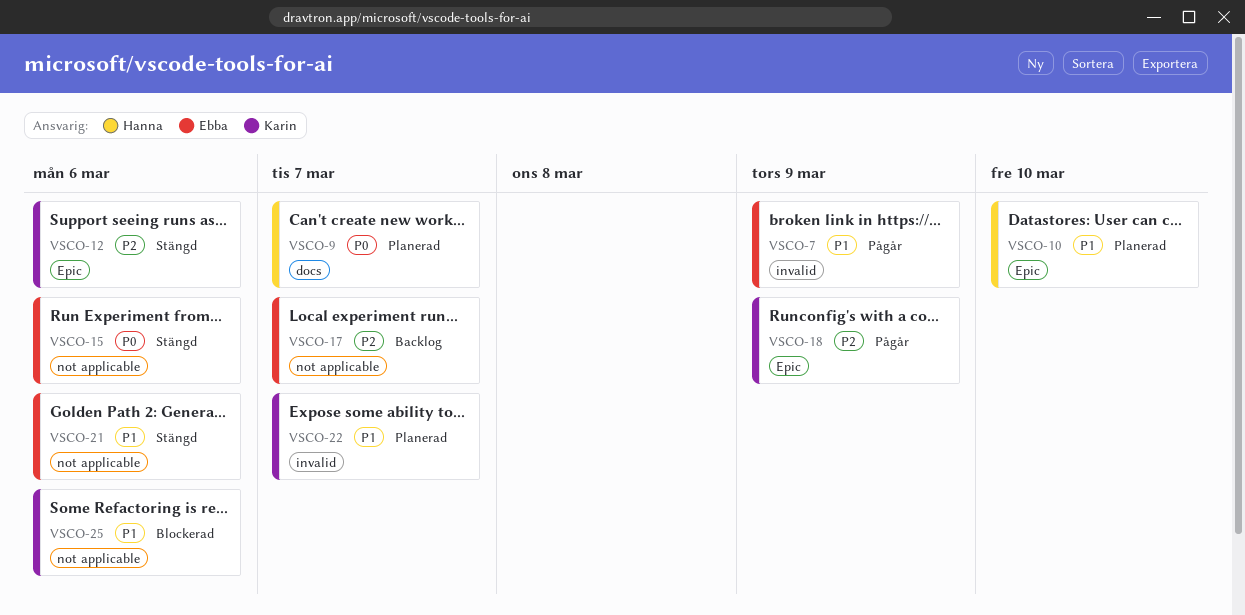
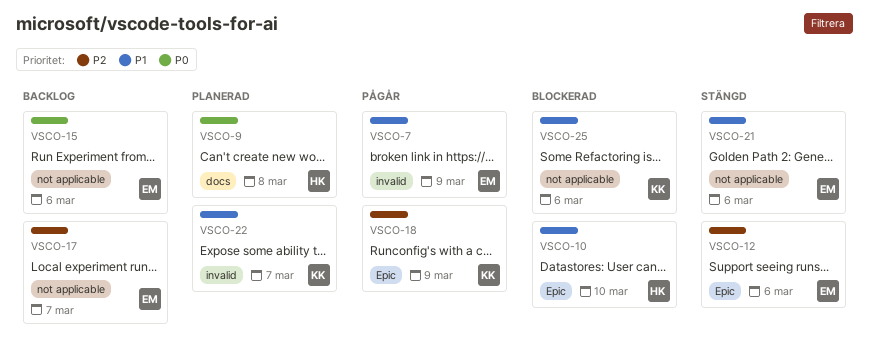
VSCO-9, due: Mar 7 -> Mar 8
VSCO-10, status: Planerad -> Blockerad
VSCO-12, owner: Karin -> Ebba
VSCO-15, status: Stängd -> Backlog

